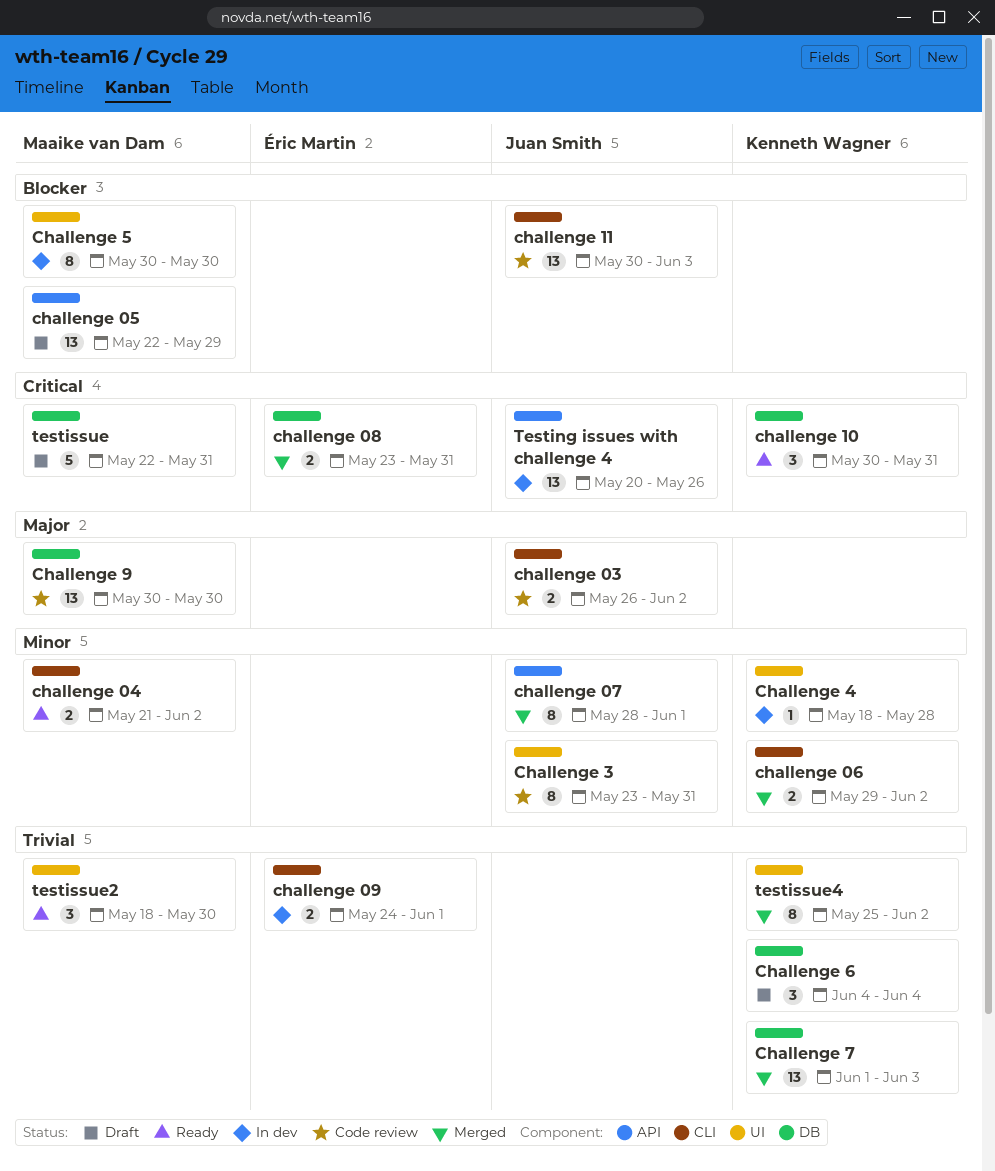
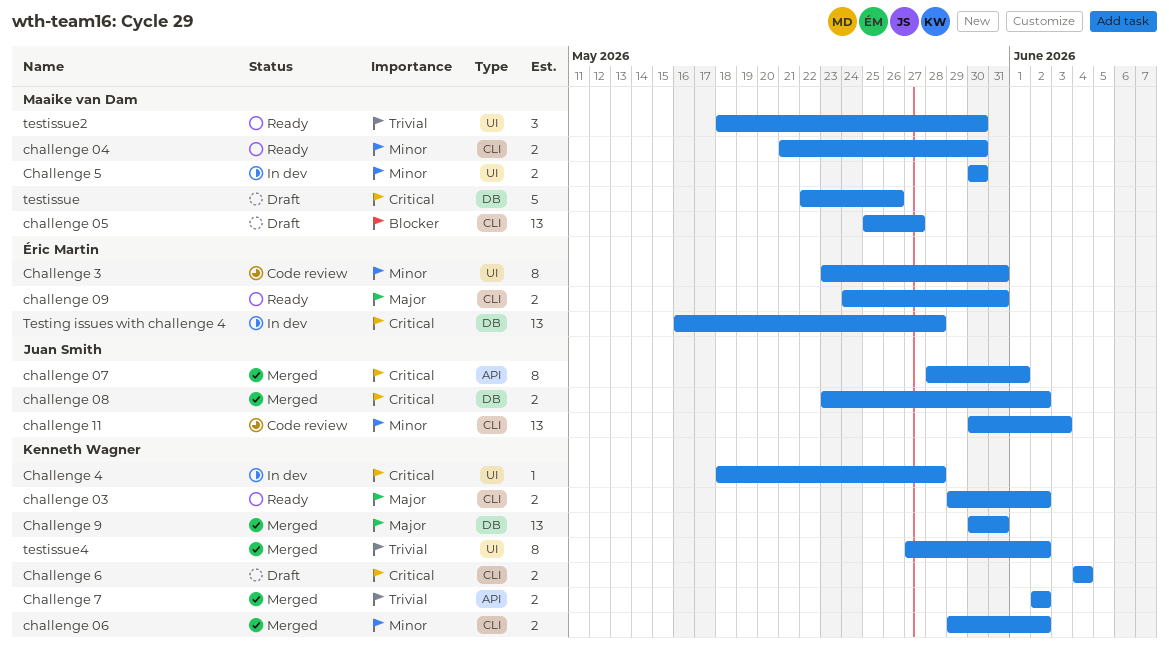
challenge 03, status: Code review -> Ready
challenge 03, owner: Juan Smith -> Kenneth Wagner
challenge 03, start: May 26 -> May 29
challenge 04, due: Jun 2 -> May 30
challenge 05, label: API -> CLI
challenge 05, start: May 22 -> May 25
challenge 05, due: May 29 -> May 27
challenge 07, priority: Minor -> Critical
challenge 08, owner: Éric Martin -> Juan Smith
challenge 08, due: May 31 -> Jun 2
challenge 09, status: In dev -> Ready
challenge 09, priority: Trivial -> Major
challenge 09, due: Jun 1 -> May 31
challenge 10: present -> none
challenge 11, priority: Blocker -> Minor
Challenge 3, owner: Juan Smith -> Éric Martin
Challenge 4, priority: Minor -> Critical
Challenge 5, priority: Blocker -> Minor
Challenge 5, estimate: 8 -> 2
Challenge 6, priority: Trivial -> Critical
Challenge 6, label: DB -> CLI
Challenge 6, estimate: 3 -> 2
Challenge 7, label: DB -> API
Challenge 7, estimate: 13 -> 2
Challenge 7, start: Jun 1 -> Jun 2
Challenge 7, due: Jun 3 -> Jun 2
Challenge 9, status: Code review -> Merged
Challenge 9, owner: Maaike van Dam -> Kenneth Wagner
Challenge 9, due: May 30 -> May 31
Testing issues with challenge 4, owner: Juan Smith -> Éric Martin
Testing issues with challenge 4, label: API -> DB
Testing issues with challenge 4, start: May 20 -> May 16
Testing issues with challenge 4, due: May 26 -> May 28
testissue, due: May 31 -> May 26
testissue4, start: May 25 -> May 27

